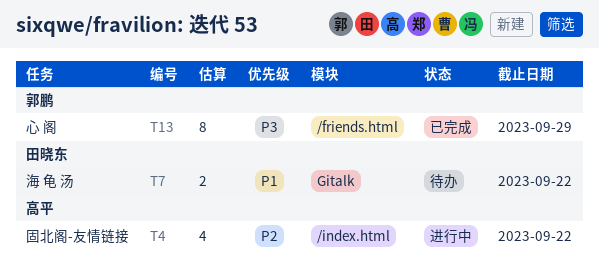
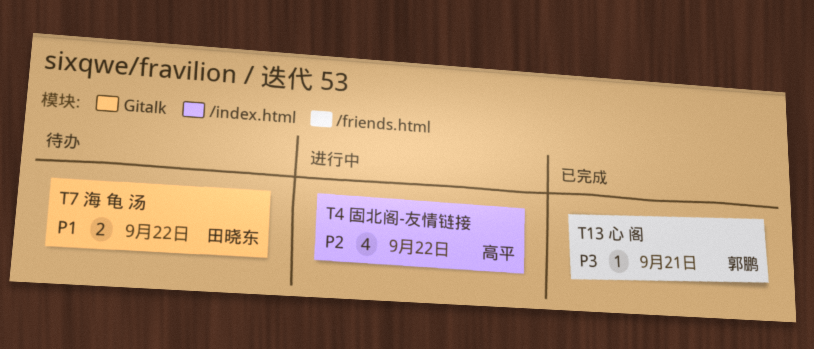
T13, estimate: 8 -> 1
T13, due: Sep 29 -> Sep 21

